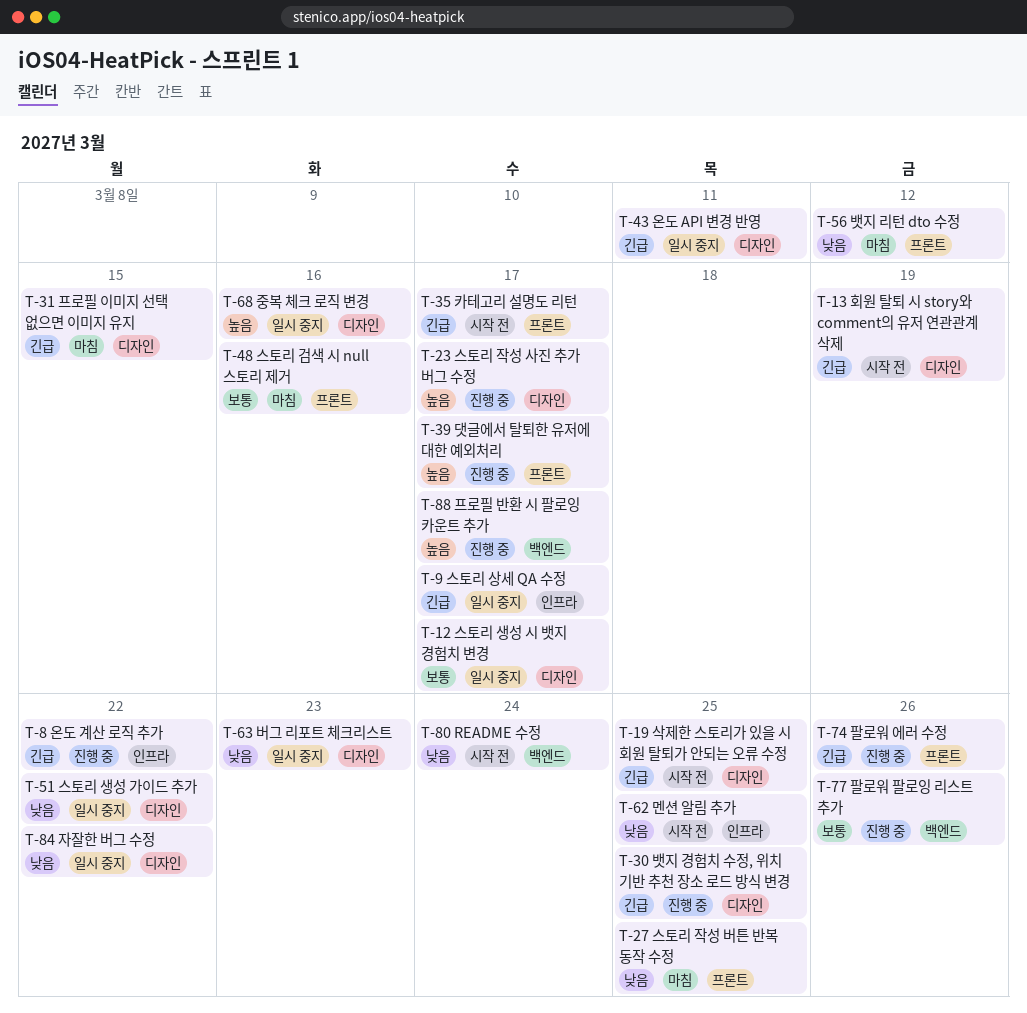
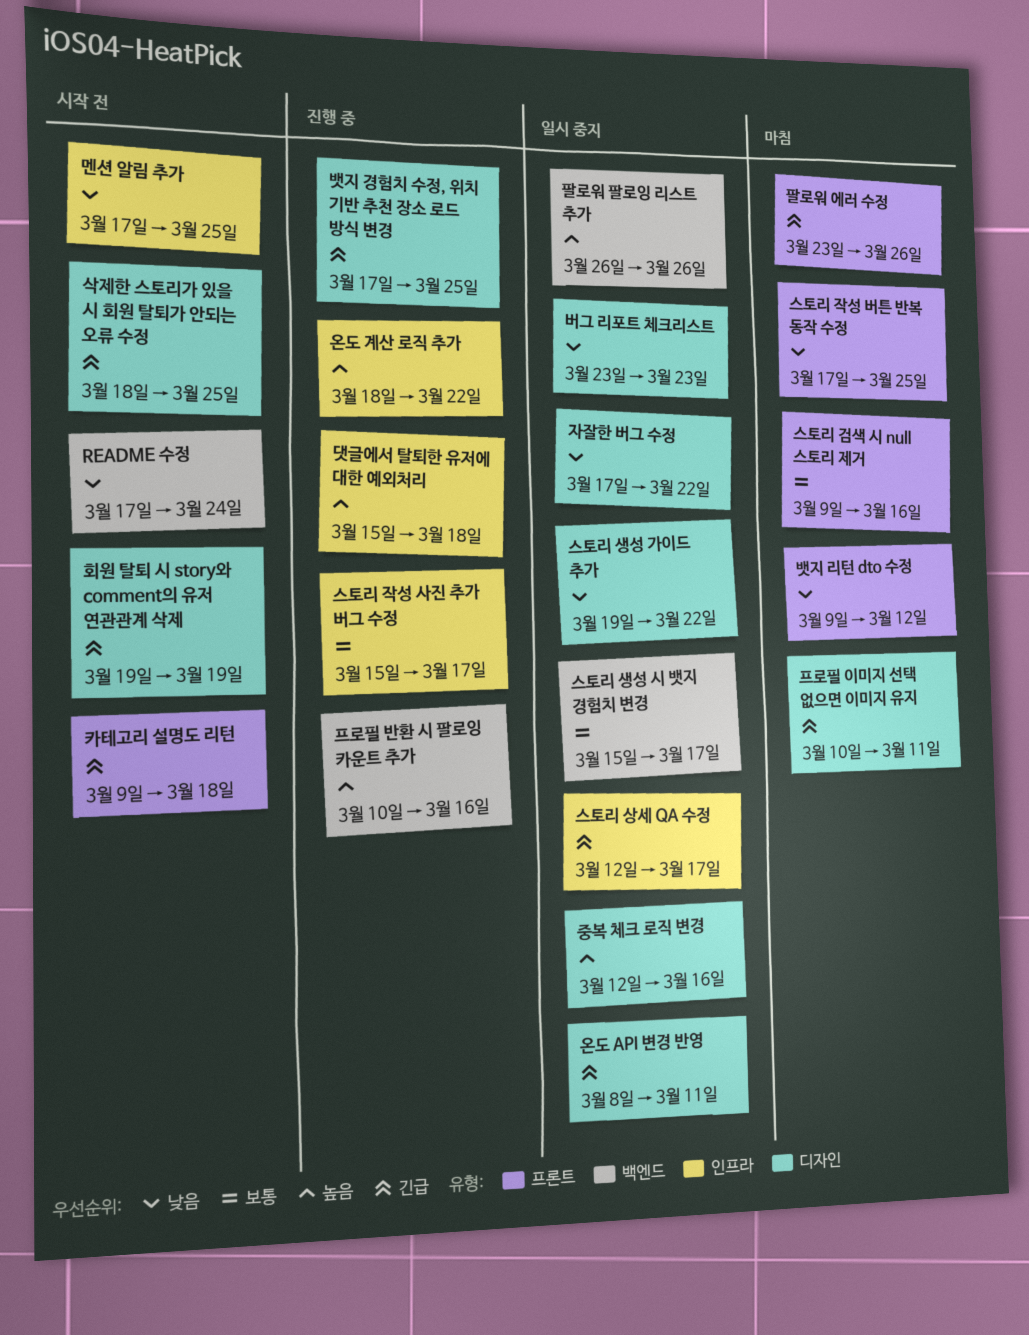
댓글에서 탈퇴한 유저에 대한 예외처리, label: 프론트 -> 인프라
댓글에서 탈퇴한 유저에 대한 예외처리, due: Mar 17 -> Mar 18
스토리 생성 시 뱃지 경험치 변경, label: 디자인 -> 백엔드
스토리 작성 사진 추가 버그 수정, priority: 높음 -> 보통
스토리 작성 사진 추가 버그 수정, label: 디자인 -> 인프라
온도 계산 로직 추가, priority: 긴급 -> 높음
카테고리 설명도 리턴, due: Mar 17 -> Mar 18
팔로워 에러 수정, status: 진행 중 -> 마침
팔로워 팔로잉 리스트 추가, status: 진행 중 -> 일시 중지
팔로워 팔로잉 리스트 추가, priority: 보통 -> 높음
프로필 반환 시 팔로잉 카운트 추가, due: Mar 17 -> Mar 16
프로필 이미지 선택 없으면 이미지 유지, due: Mar 15 -> Mar 11

